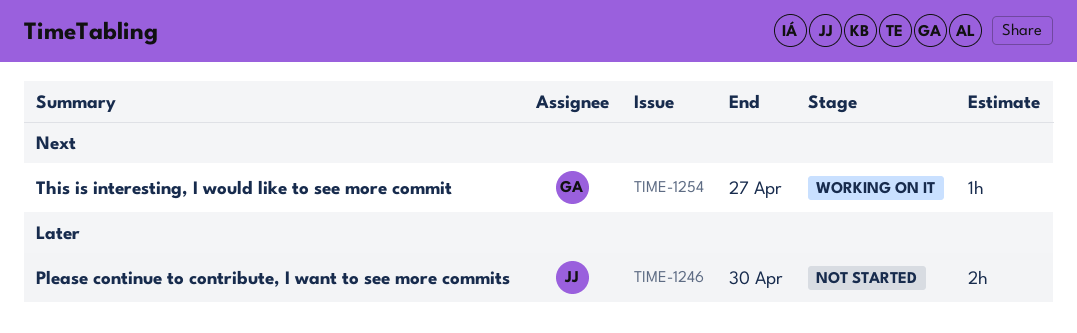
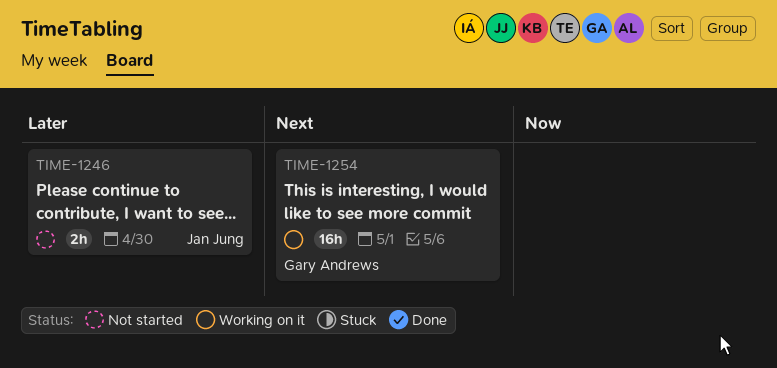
TIME-1254, estimate: 1h -> 16h
TIME-1254, due: Apr 27 -> May 1

